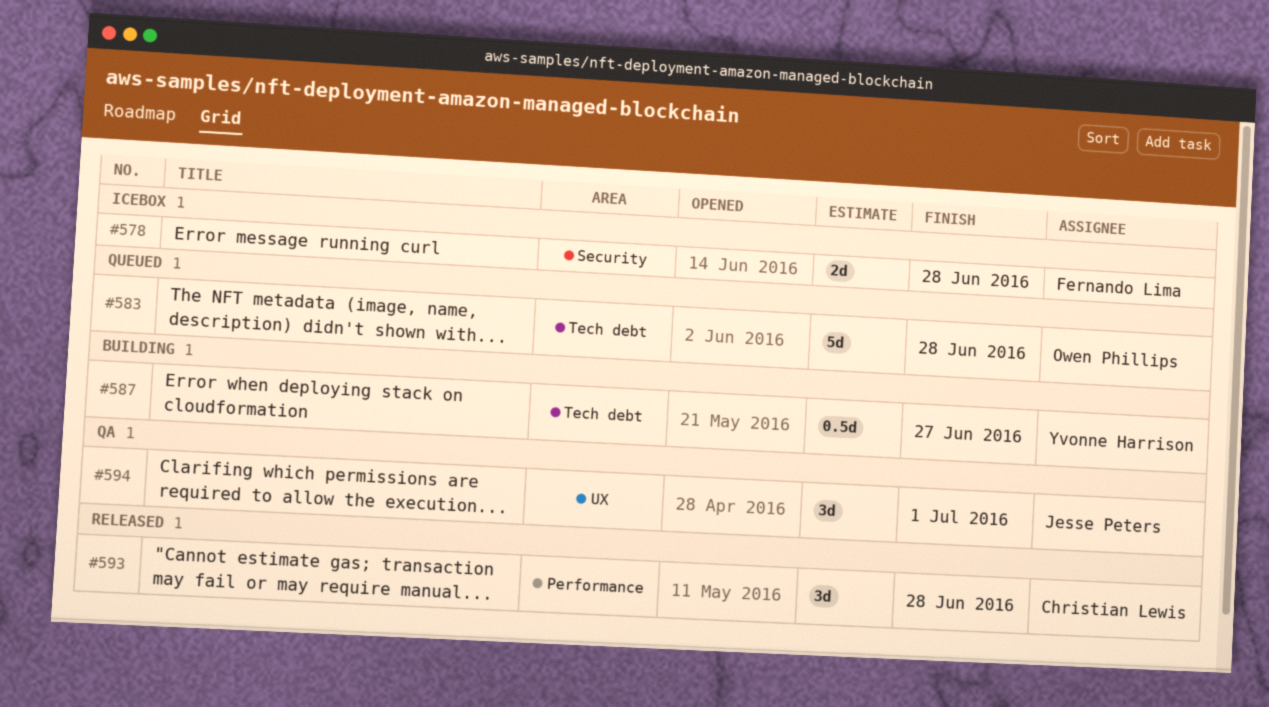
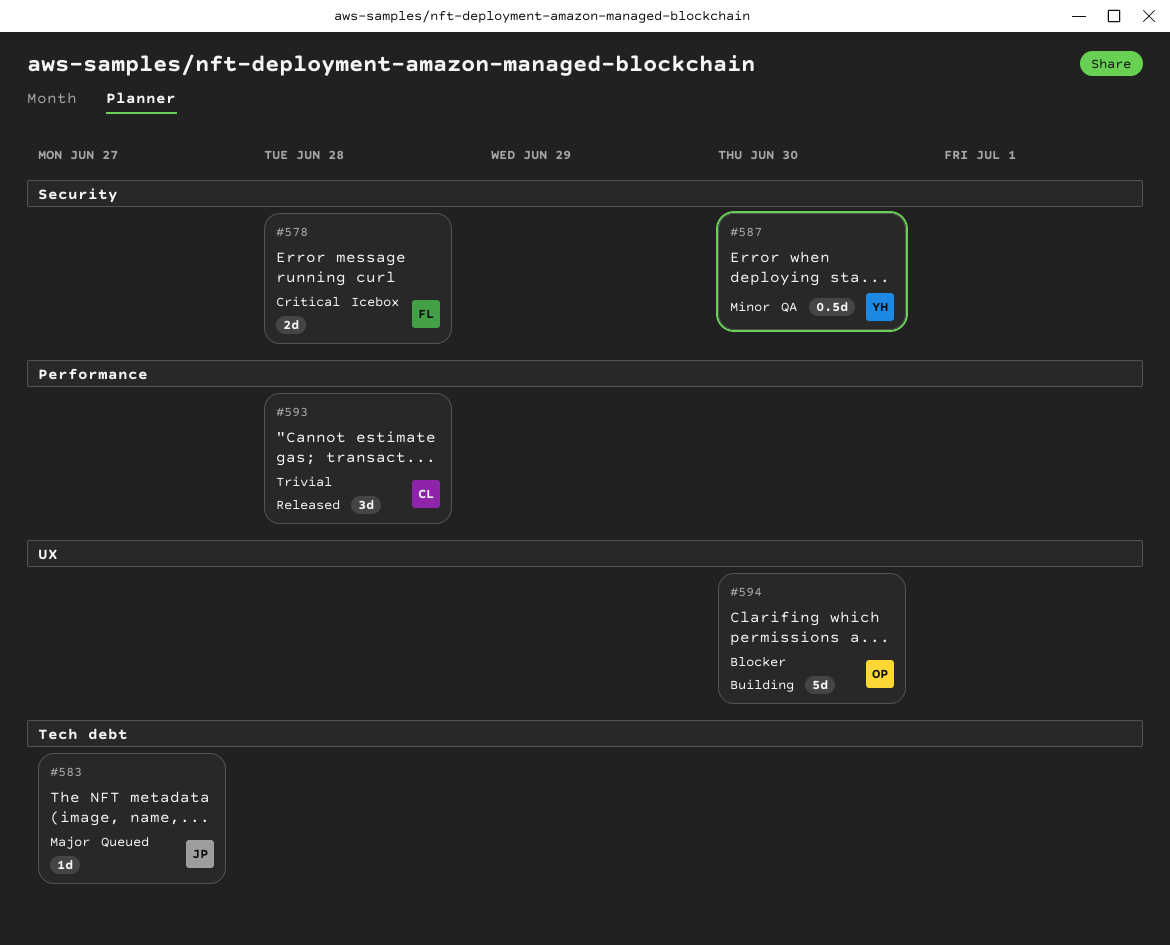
#583, owner: Owen Phillips -> Jesse Peters
#583, estimate: 5d -> 1d
#583, due: Jun 28 -> Jun 27
#587, status: Building -> QA
#587, label: Tech debt -> Security
#587, due: Jun 27 -> Jun 30
#594, status: QA -> Building
#594, owner: Jesse Peters -> Owen Phillips
#594, estimate: 3d -> 5d
#594, due: Jul 1 -> Jun 30

